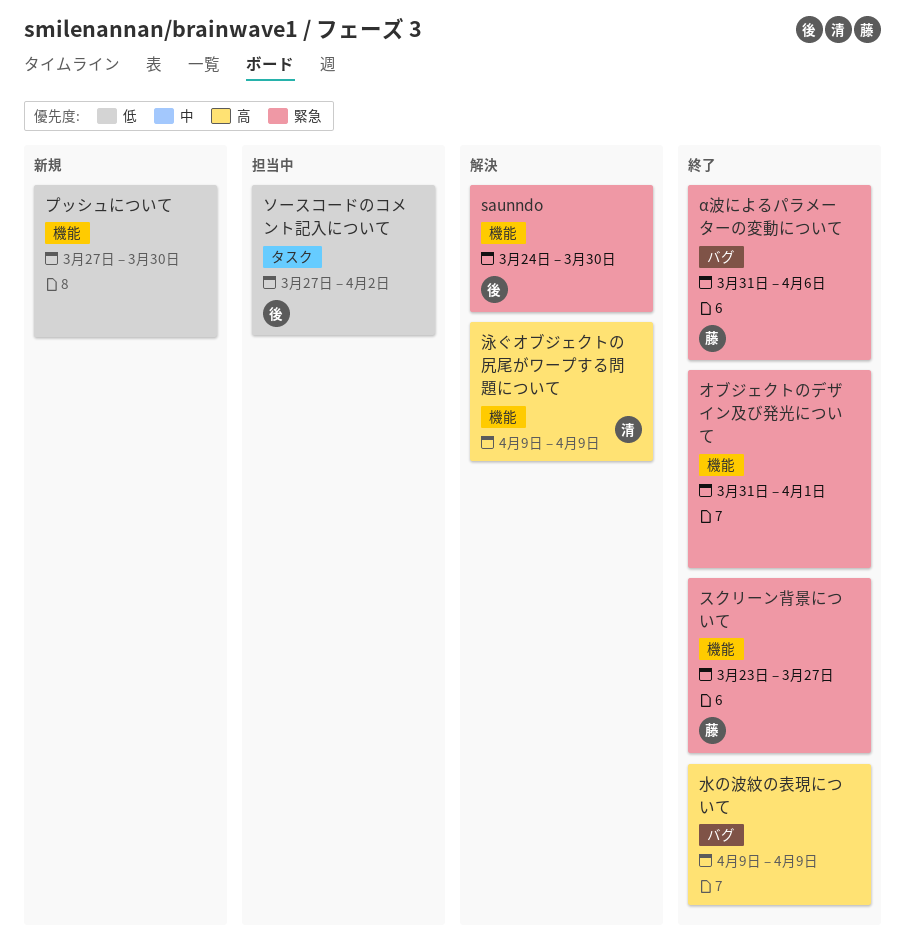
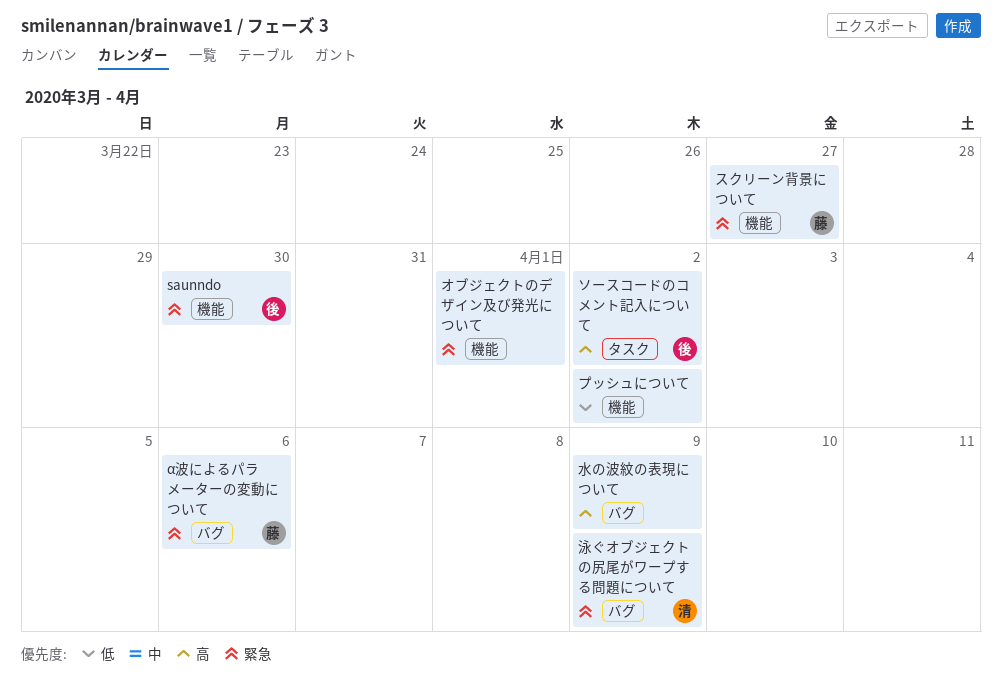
ソースコードのコメント記入について, priority: 低 -> 高
プッシュについて, due: Mar 30 -> Apr 2
泳ぐオブジェクトの尻尾がワープする問題について, priority: 高 -> 緊急
泳ぐオブジェクトの尻尾がワープする問題について, label: 機能 -> バグ

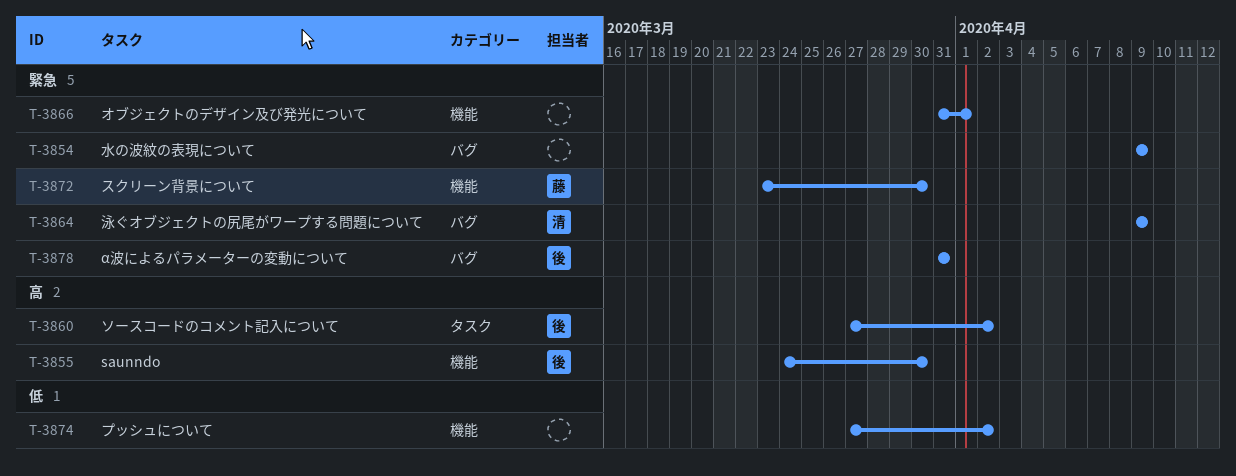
saunndo, priority: 緊急 -> 高
α波によるパラメーターの変動について, owner: 藤 -> 後
α波によるパラメーターの変動について, due: Apr 6 -> Mar 31
スクリーン背景について, due: Mar 27 -> Mar 30
水の波紋の表現について, priority: 高 -> 緊急

